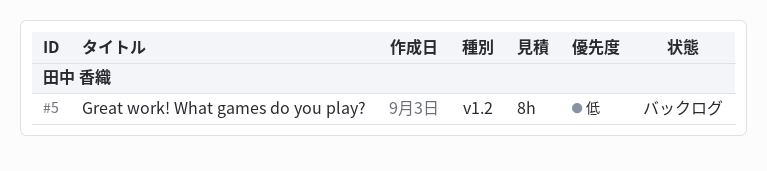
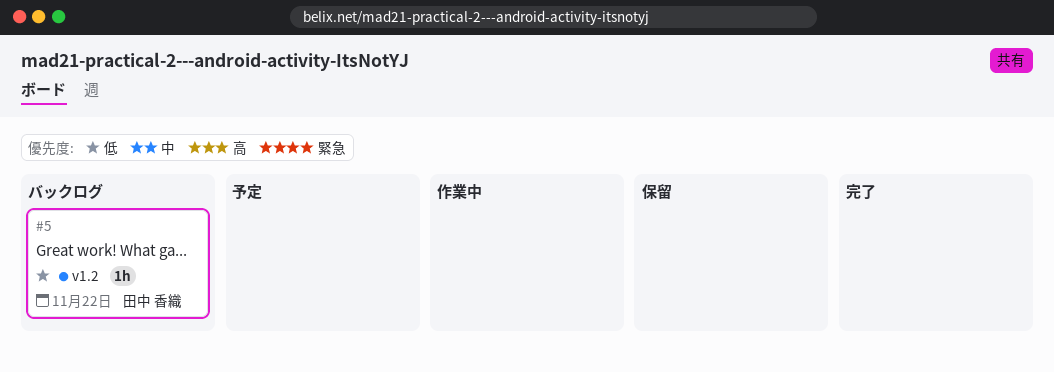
#5, estimate: 8h -> 1h

